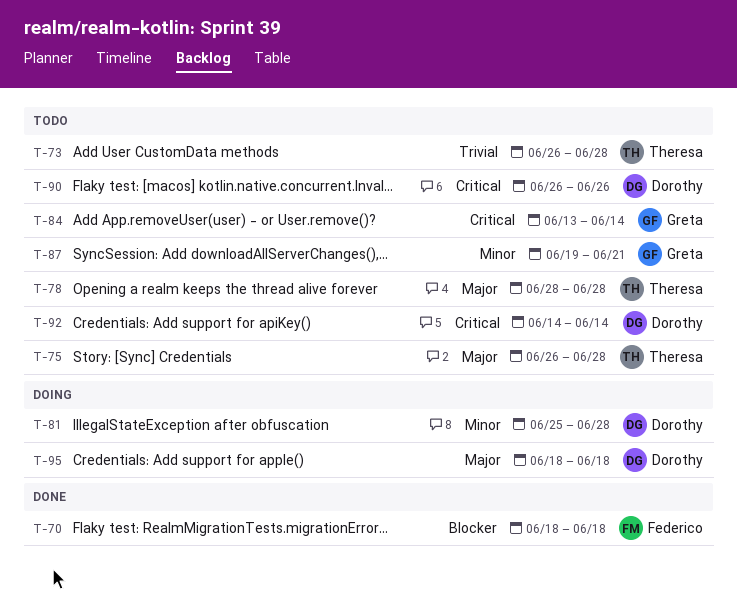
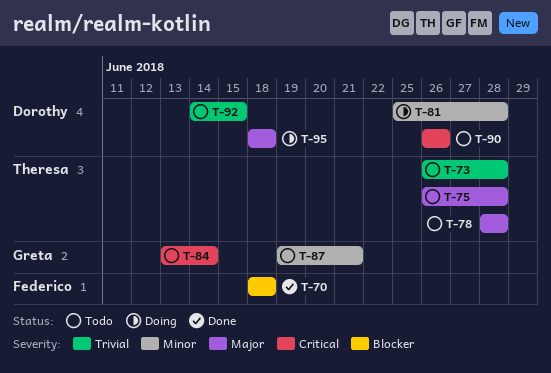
T-92, priority: Critical -> Trivial
T-92, due: Jun 14 -> Jun 15

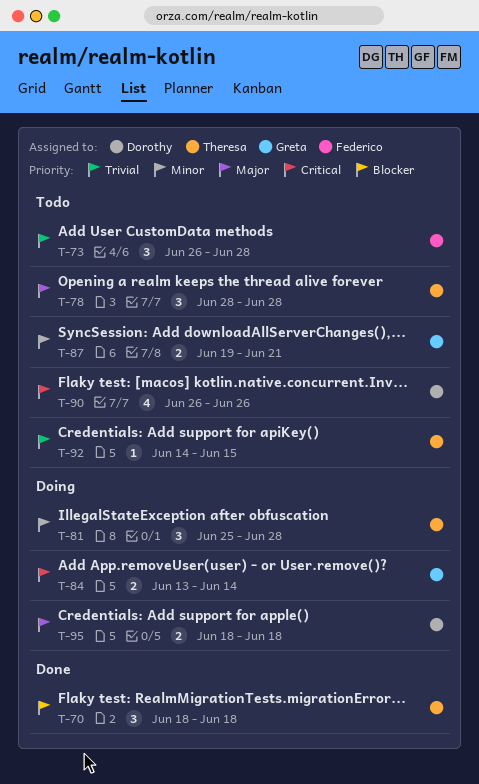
T-70, owner: Federico -> Theresa
T-73, owner: Theresa -> Federico
T-75: present -> none
T-81, owner: Dorothy -> Theresa
T-84, status: Todo -> Doing
T-92, owner: Dorothy -> Theresa

